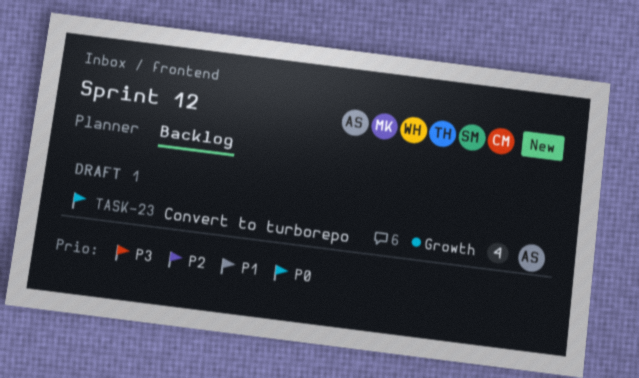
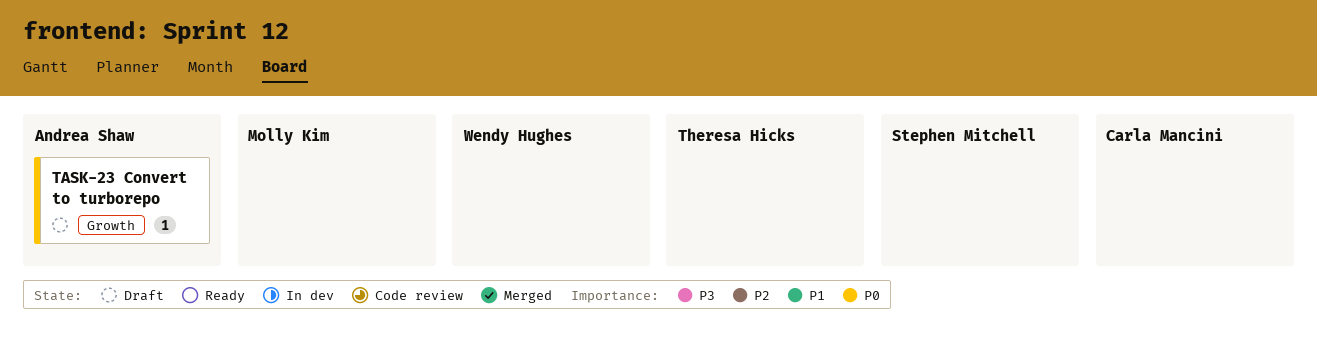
TASK-23, estimate: 4 -> 1

